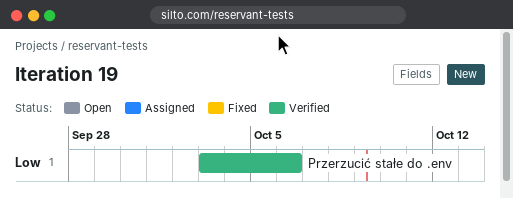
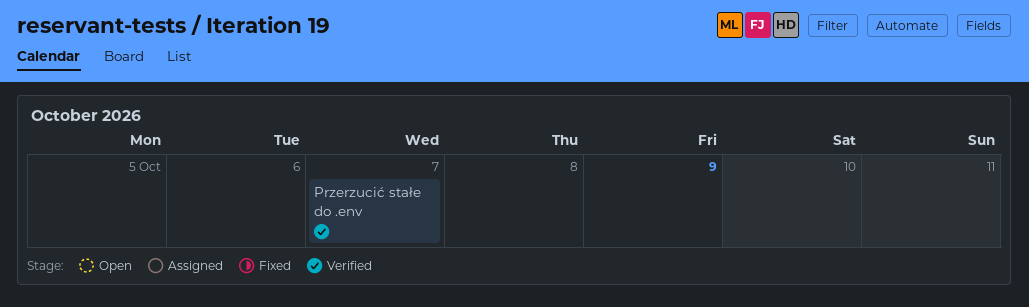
Przerzucić stałe do .env, due: Oct 6 -> Oct 7

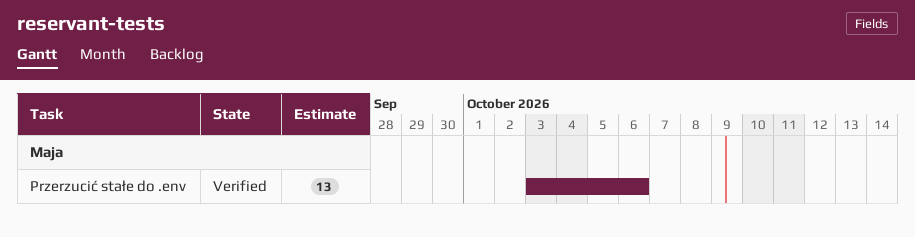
Przerzucić stałe do .env, due: Oct 7 -> Oct 6

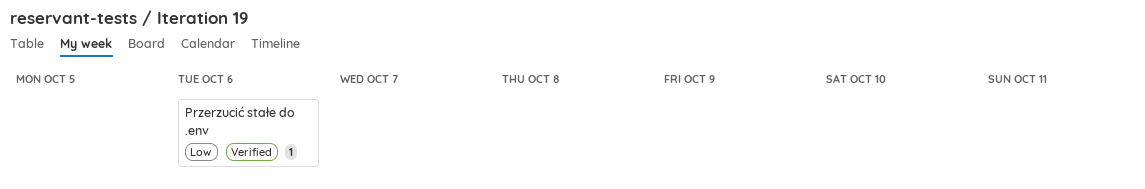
Przerzucić stałe do .env, estimate: 13 -> 1

